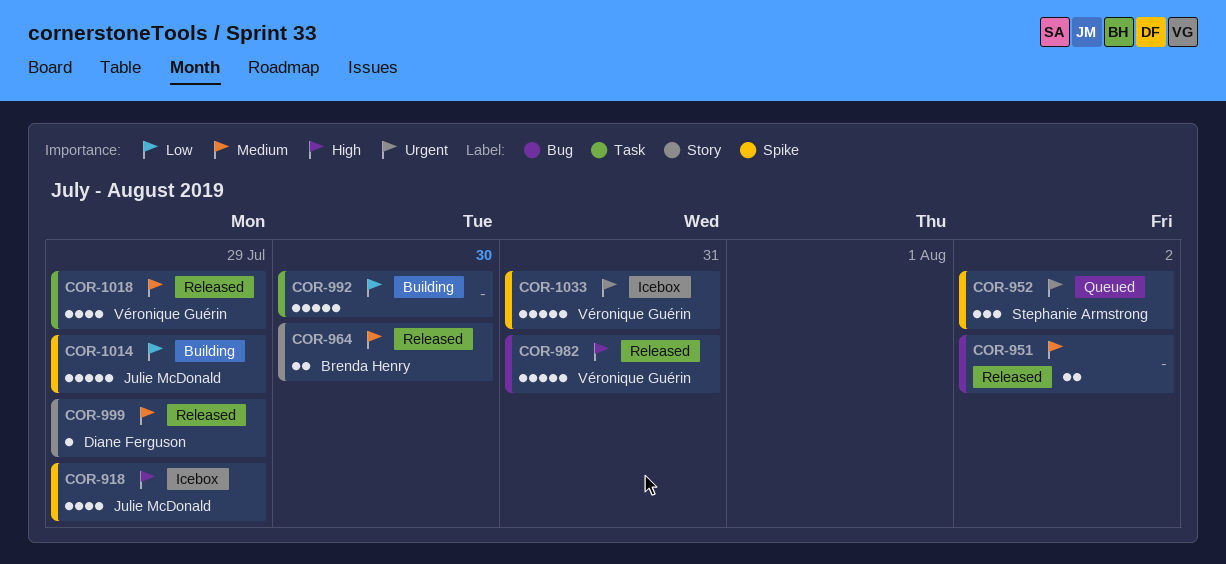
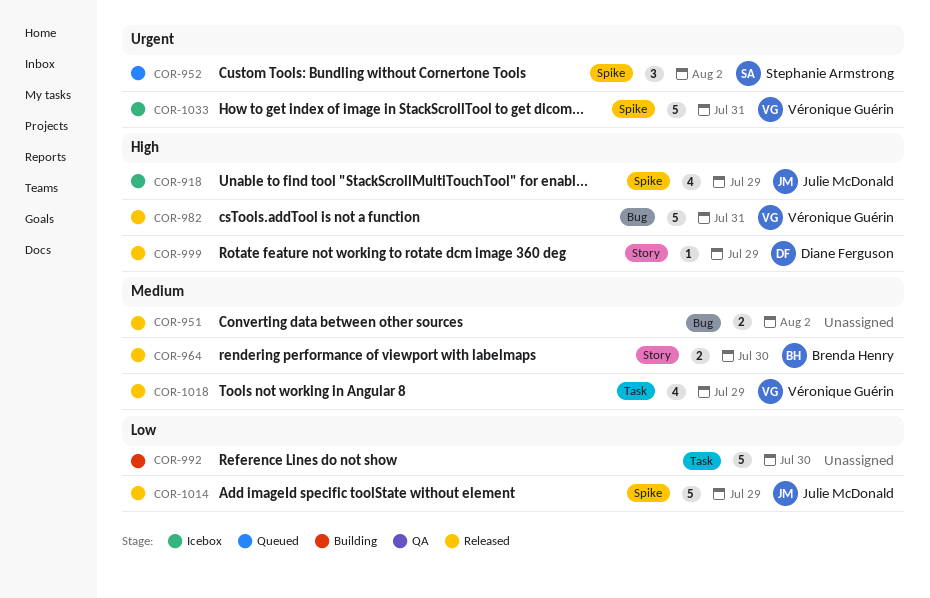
COR-999, priority: Medium -> High
COR-1014, status: Building -> Released

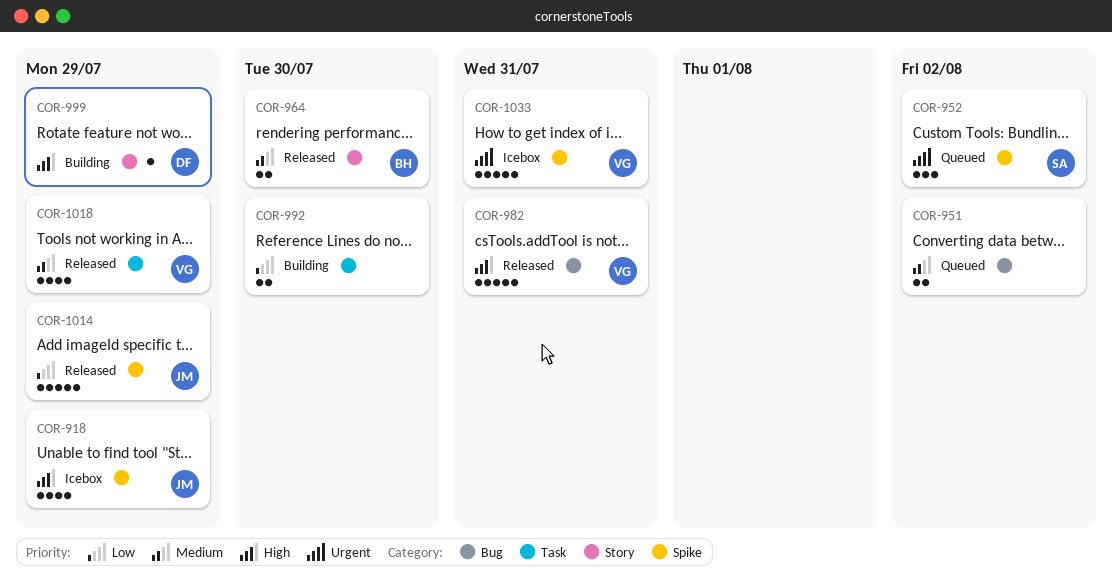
COR-951, status: Released -> Queued
COR-992, estimate: 5 -> 2
COR-999, status: Released -> Building

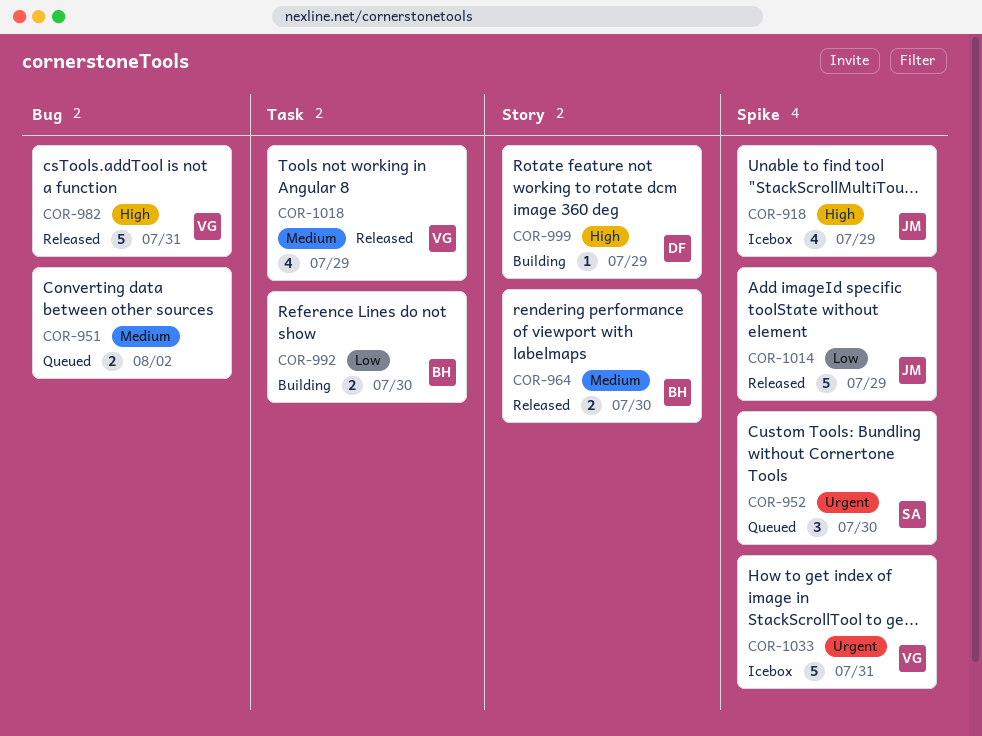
COR-952, due: Aug 2 -> Jul 30
COR-992, owner: none -> BH

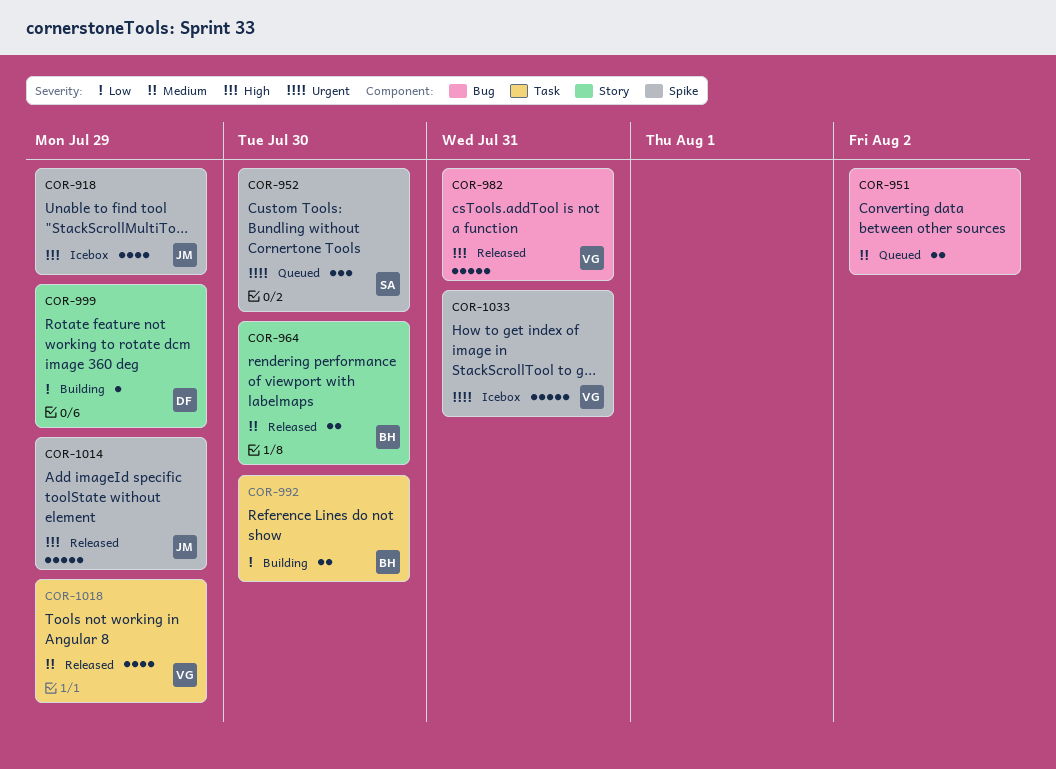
COR-999, priority: High -> Low
COR-1014, priority: Low -> High

